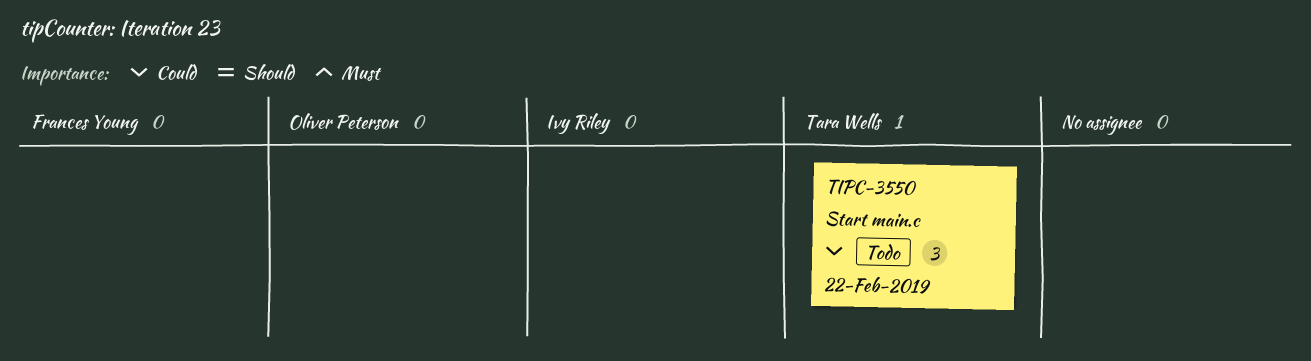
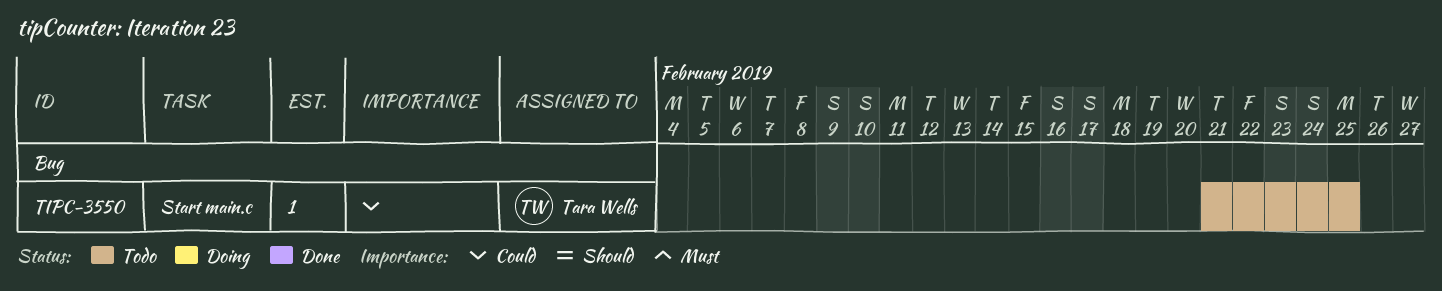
TIPC-3550, estimate: 3 -> 1
TIPC-3550, due: Feb 22 -> Feb 25

